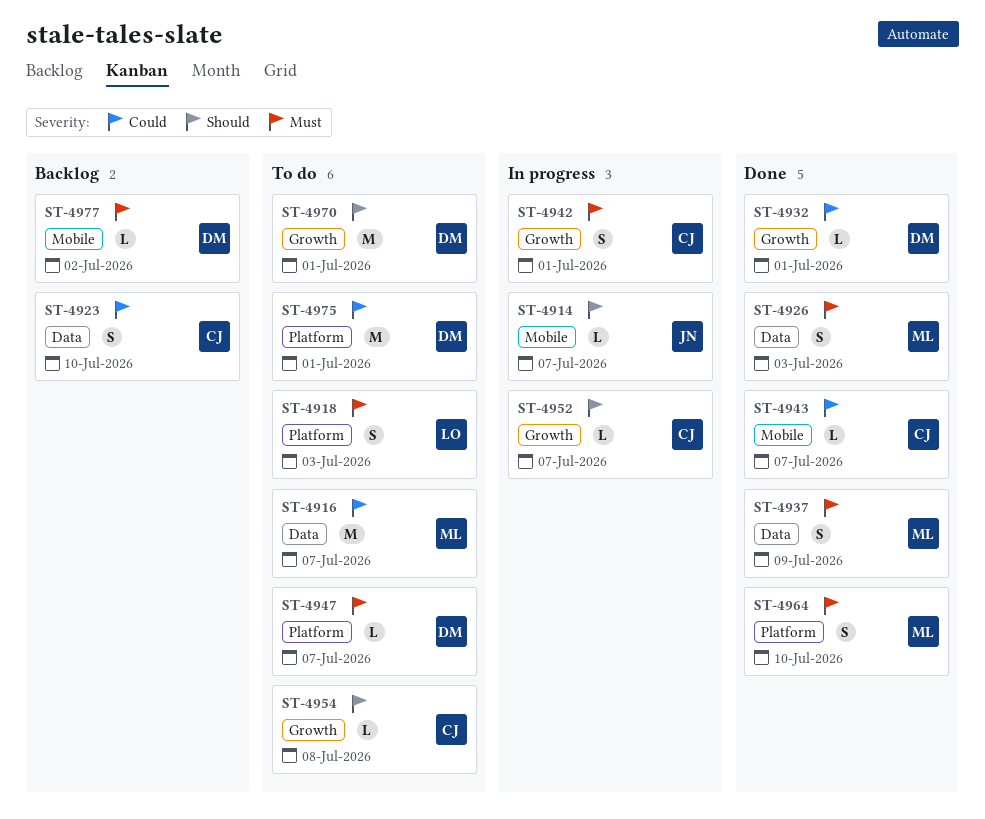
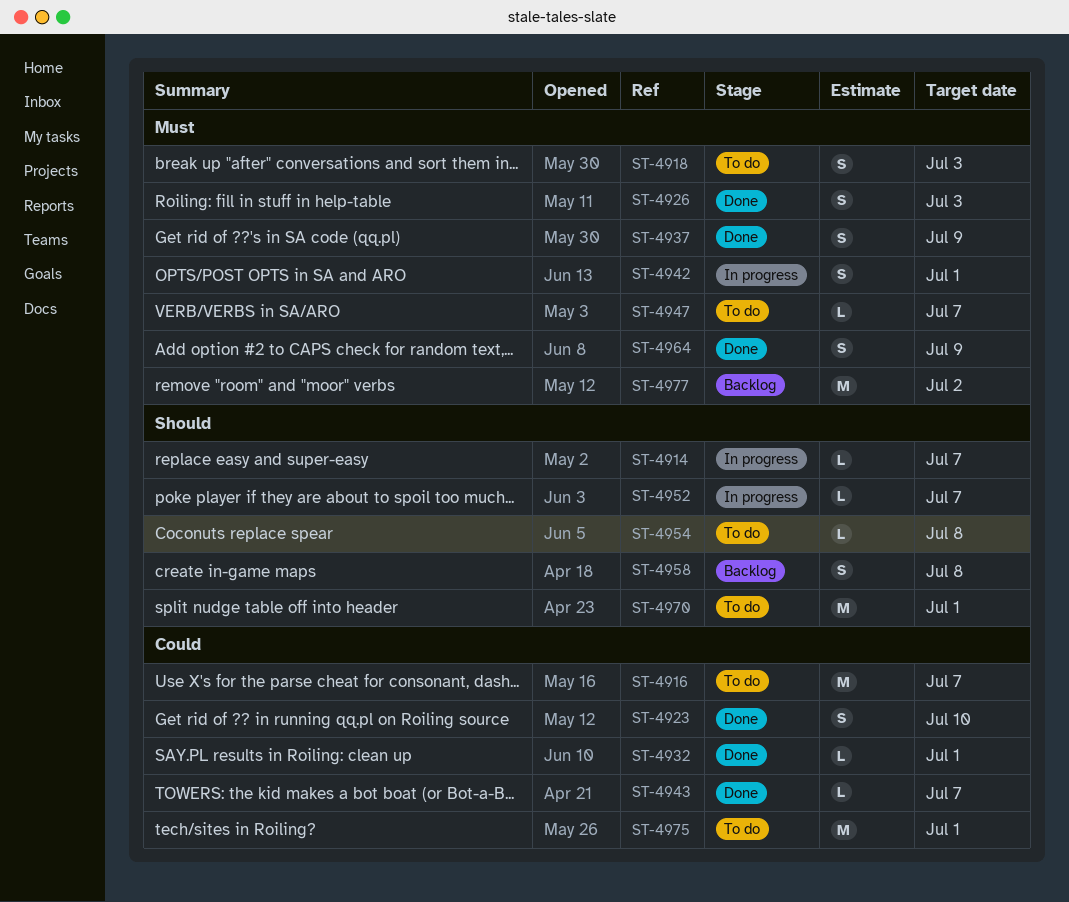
ST-4923, status: Backlog -> Done
ST-4958: none -> present
ST-4964, due: Jul 10 -> Jul 9
ST-4977, estimate: L -> M

